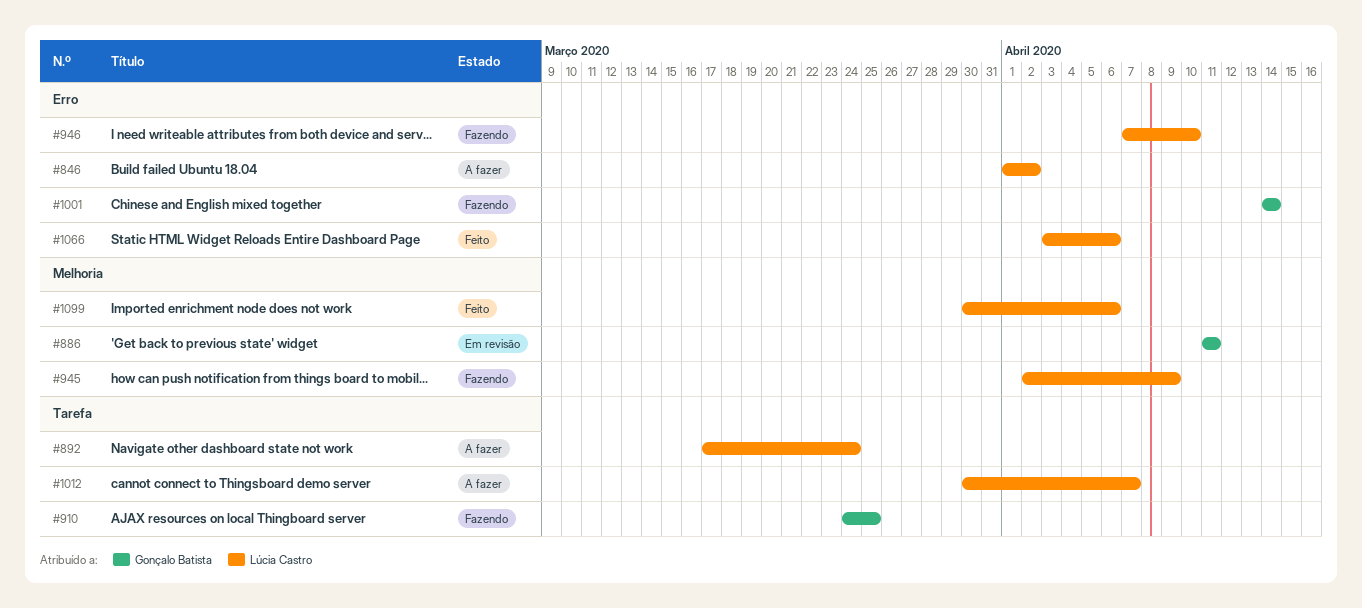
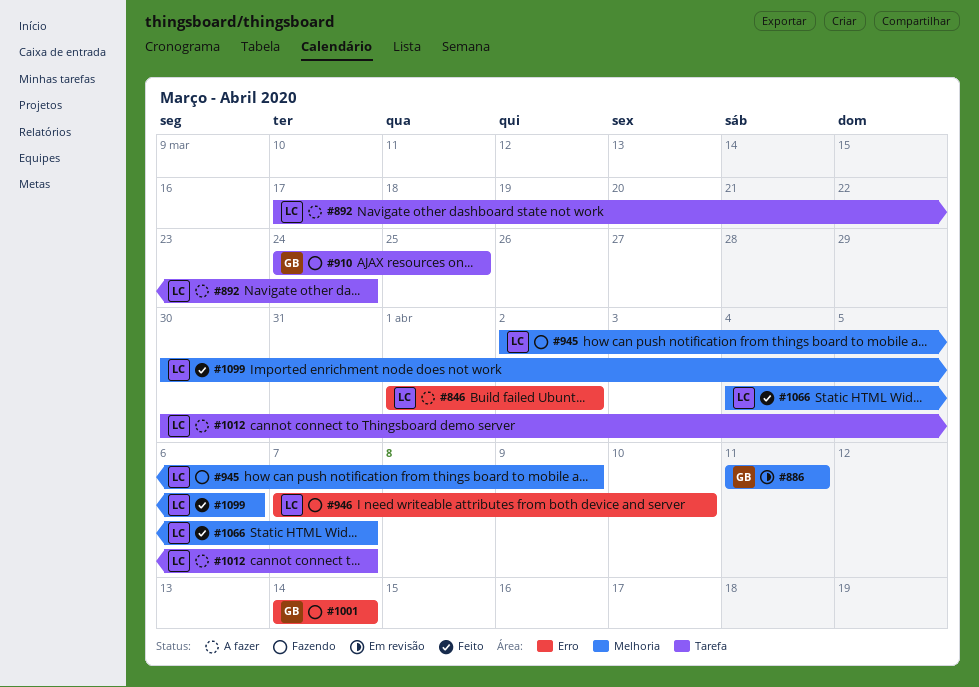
#1066, label: Erro -> Melhoria
#1066, start: Apr 3 -> Apr 4
#1066, due: Apr 6 -> Apr 7

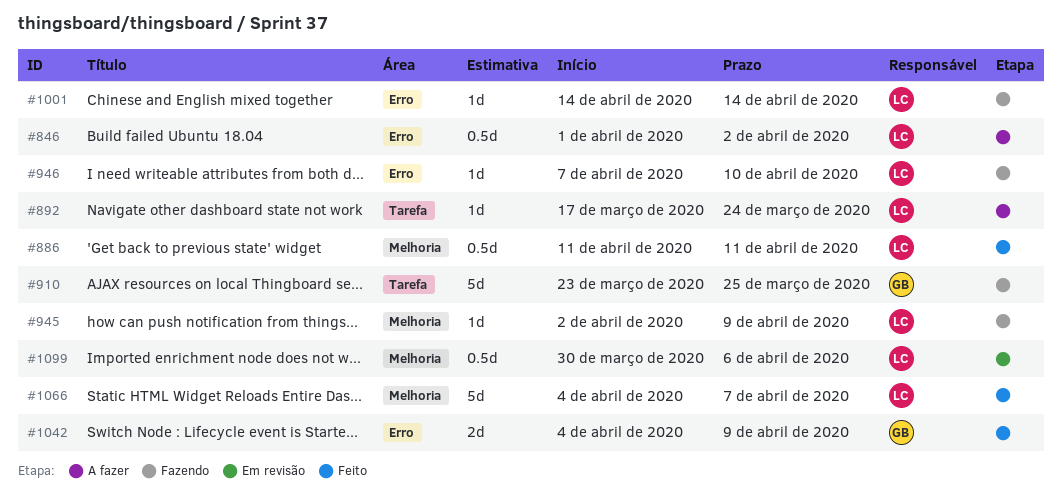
#886, status: Em revisão -> Feito
#886, owner: GB -> LC
#910, start: Mar 24 -> Mar 23
#1001, owner: GB -> LC
#1012: present -> none
#1042: none -> present
#1099, status: Feito -> Em revisão

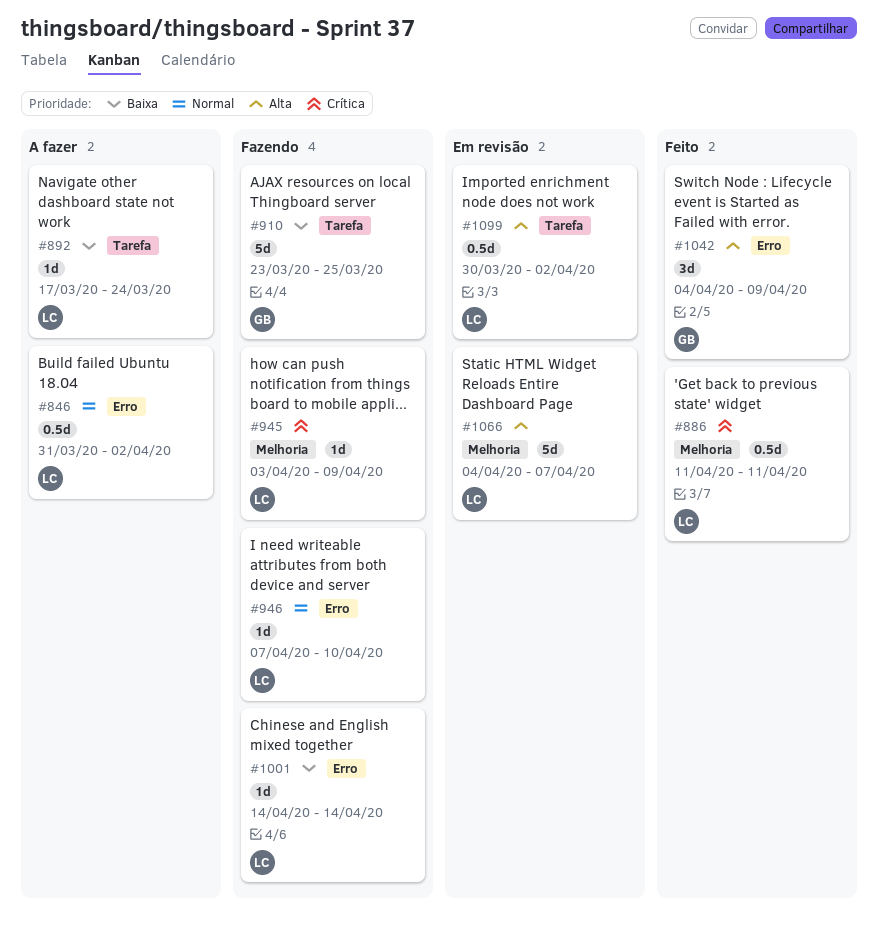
#846, start: Apr 1 -> Mar 31
#945, start: Apr 2 -> Apr 3
#1042, estimate: 2d -> 3d
#1066, status: Feito -> Em revisão
#1099, label: Melhoria -> Tarefa
#1099, due: Apr 6 -> Apr 2

